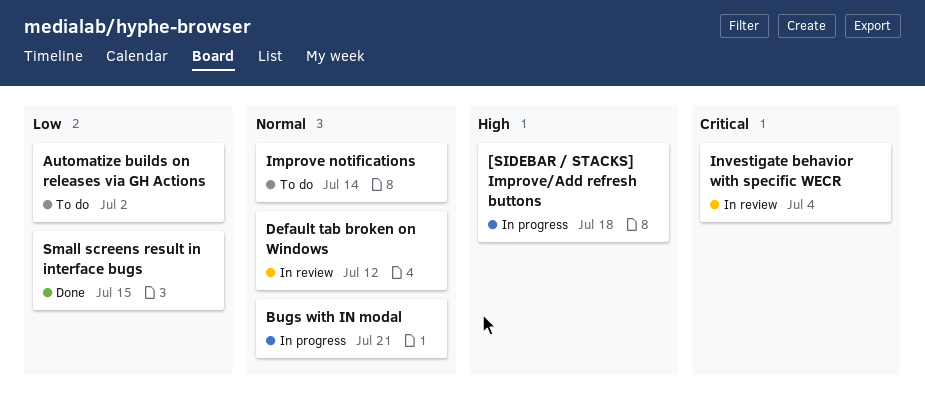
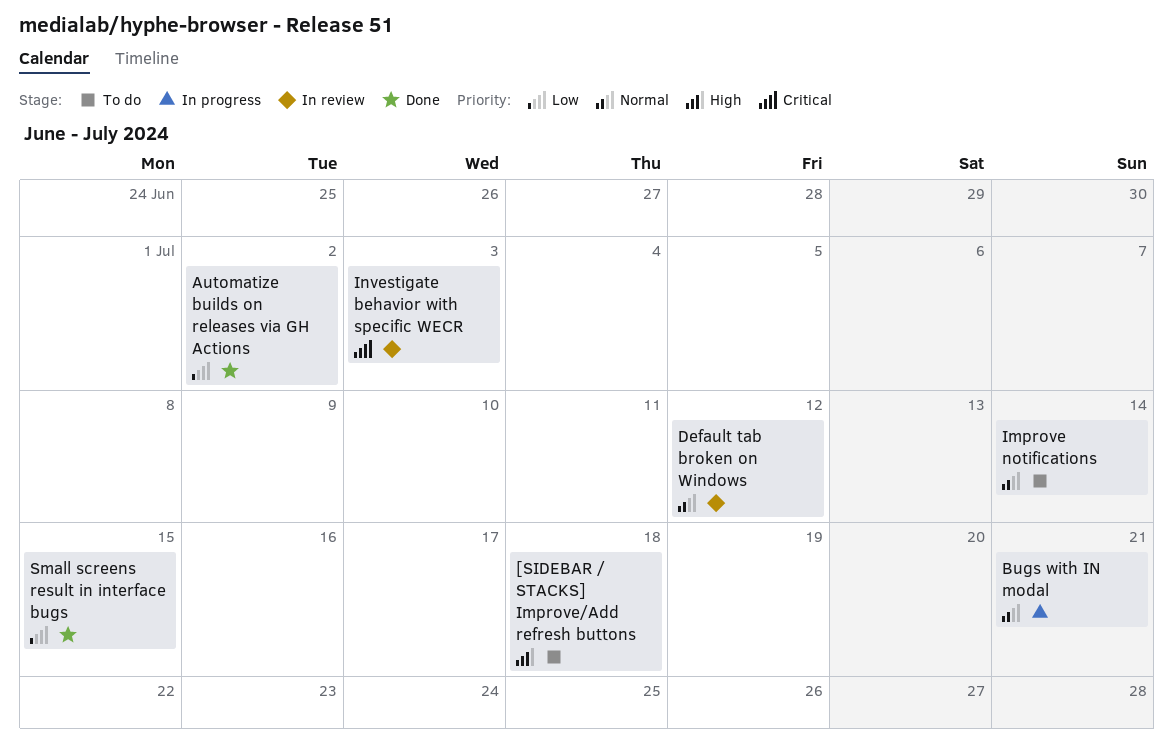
[SIDEBAR / STACKS] Improve/Add refresh buttons, status: In progress -> To do
Automatize builds on releases via GH Actions, status: To do -> Done
Investigate behavior with specific WECR, due: Jul 4 -> Jul 3

